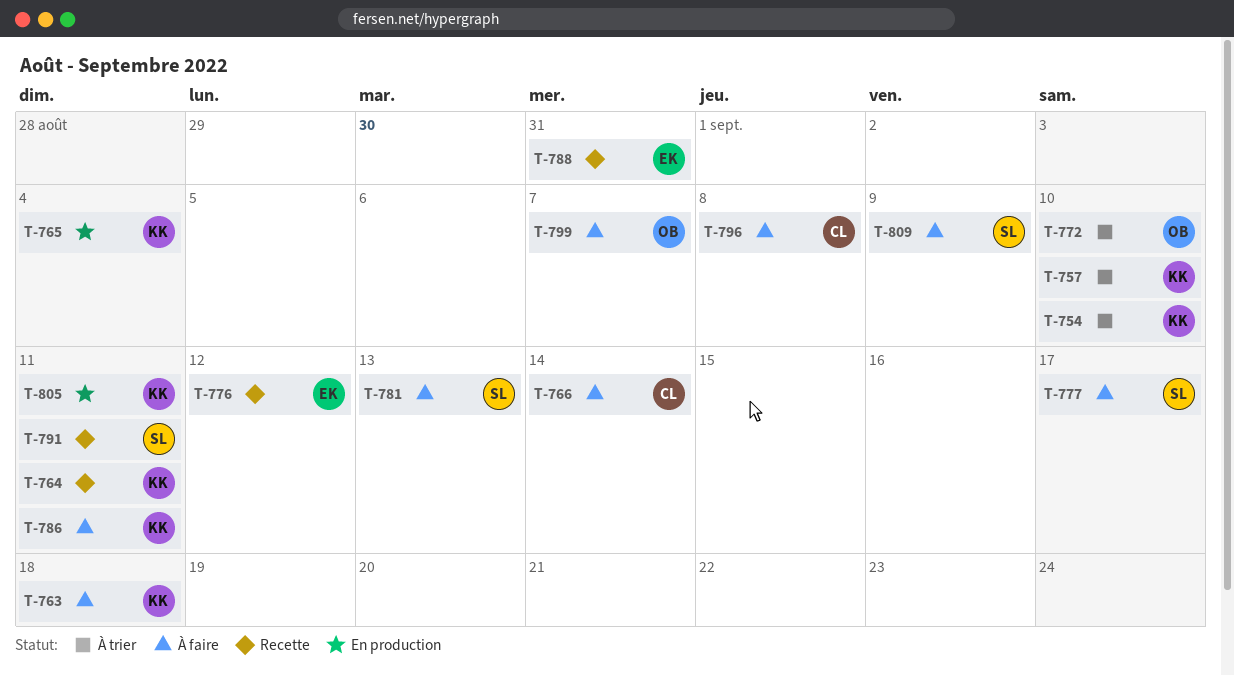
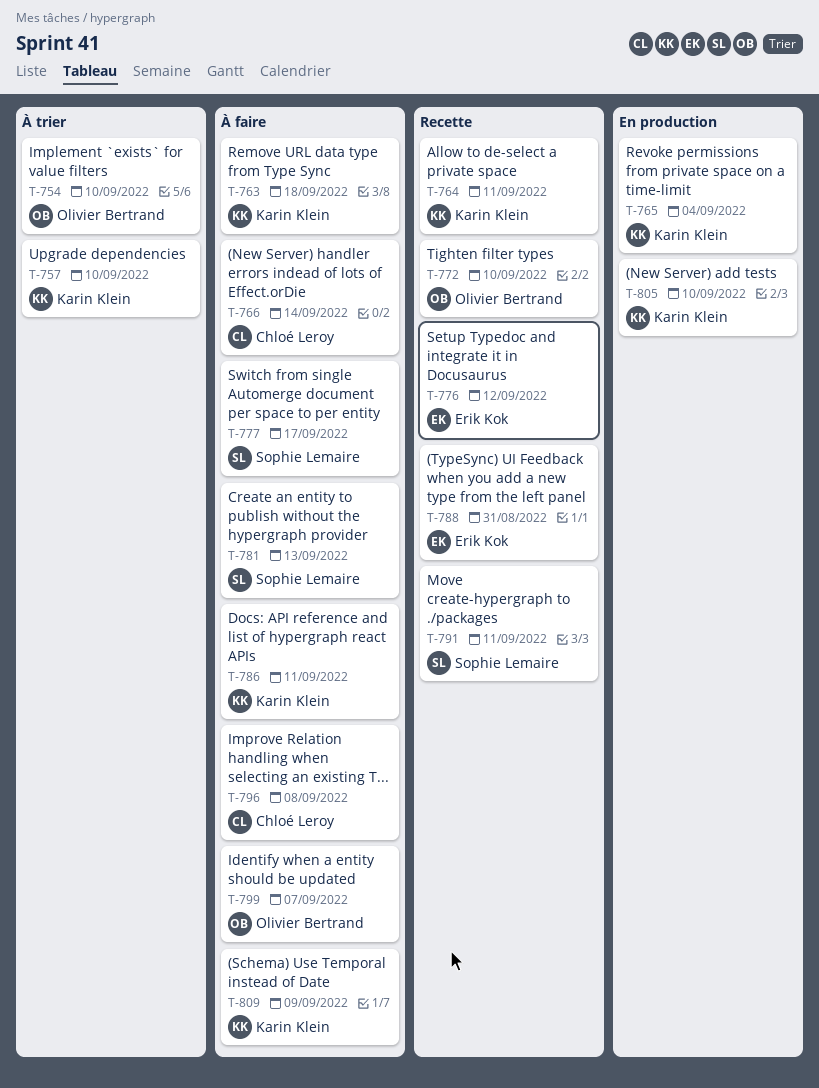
T-754, owner: Karin Klein -> Olivier Bertrand
T-772, status: À trier -> Recette
T-805, due: Sep 11 -> Sep 10
T-809, owner: Sophie Lemaire -> Karin Klein

